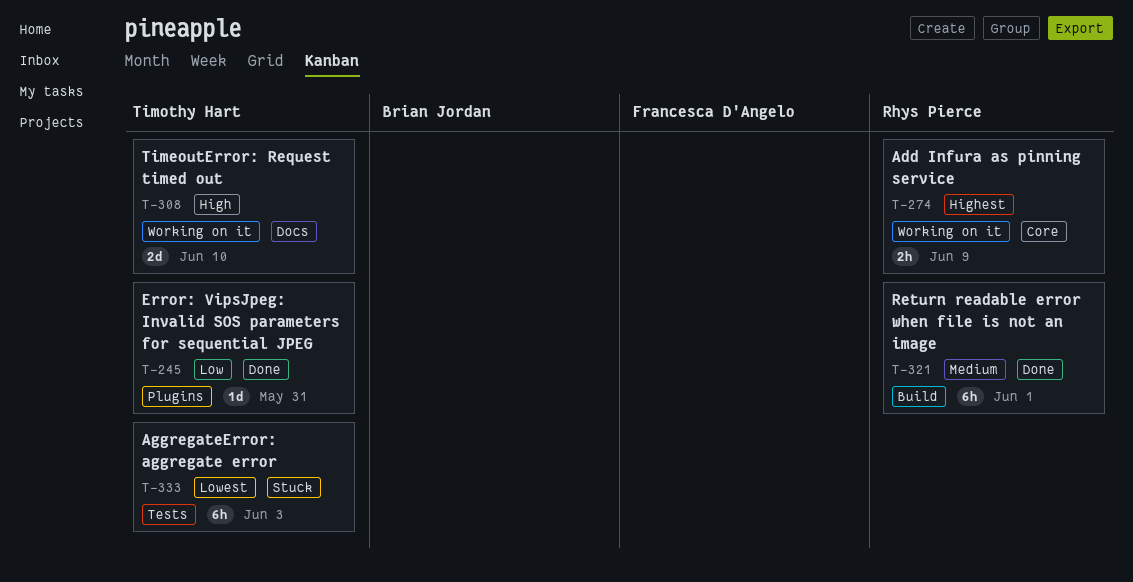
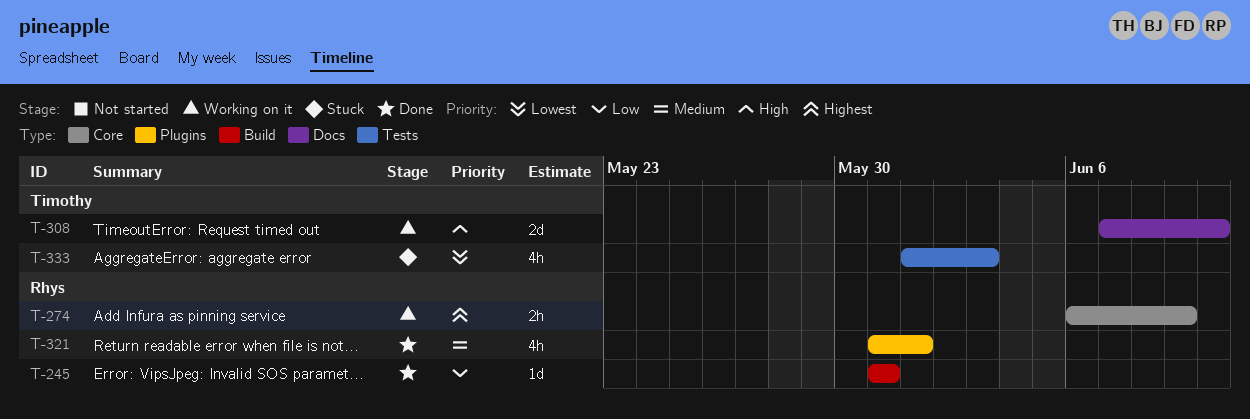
T-245, owner: Timothy Hart -> Rhys Pierce
T-245, label: Plugins -> Build
T-321, label: Build -> Plugins
T-321, estimate: 6h -> 4h
T-333, estimate: 6h -> 4h

